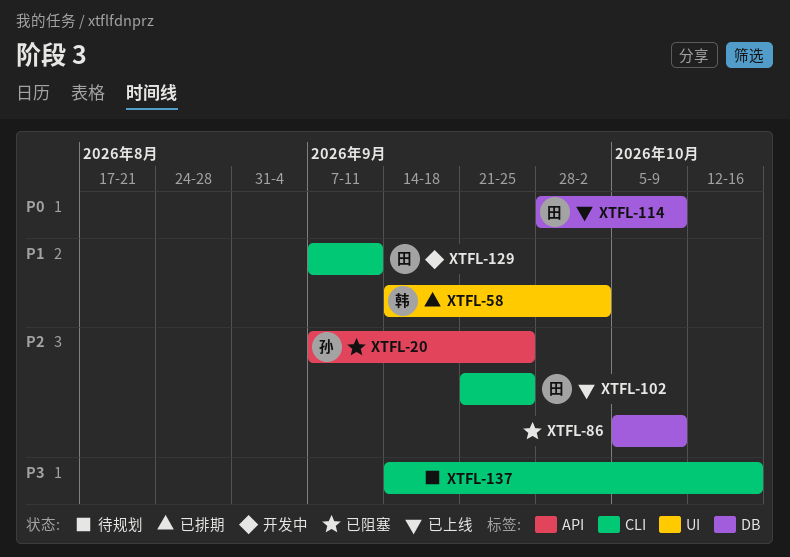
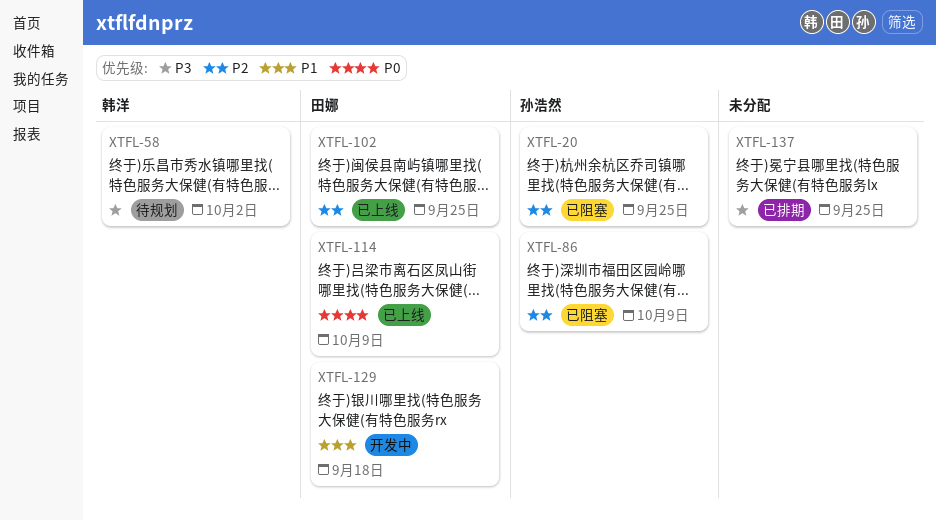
XTFL-58, status: 已排期 -> 待规划
XTFL-58, priority: P1 -> P3
XTFL-86, owner: none -> 孙浩然
XTFL-129, due: Sep 11 -> Sep 18
XTFL-137, status: 待规划 -> 已排期
XTFL-137, due: Oct 16 -> Sep 25

